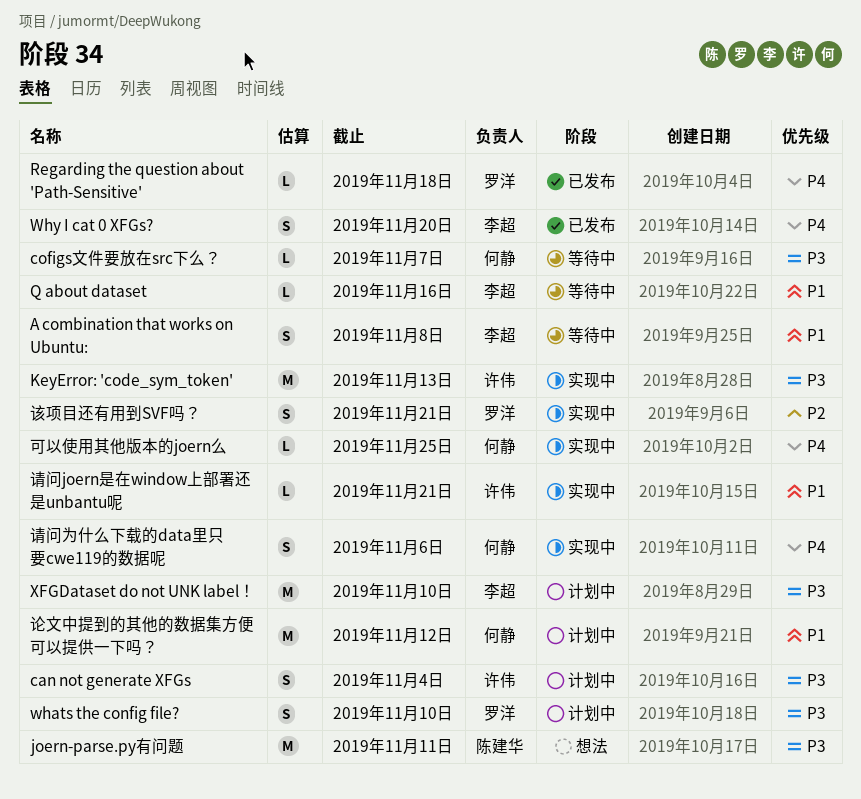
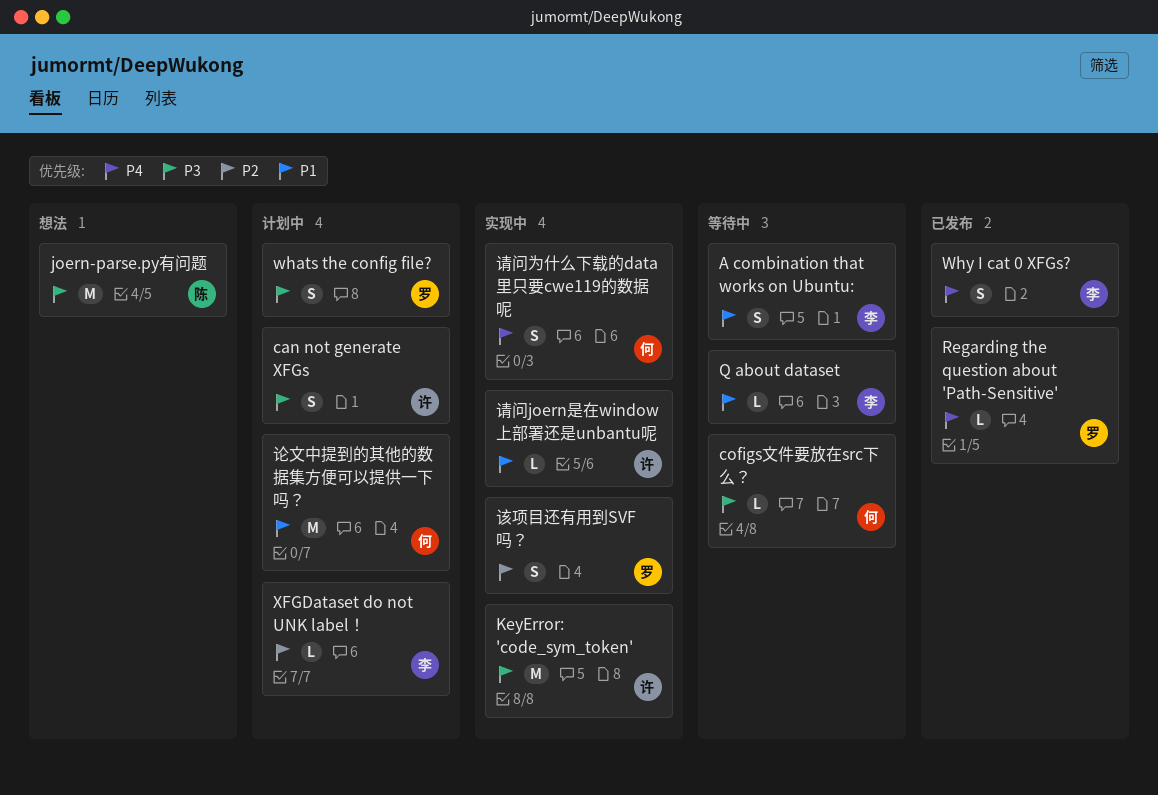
XFGDataset do not UNK label！, priority: P3 -> P2
XFGDataset do not UNK label！, estimate: M -> L
可以使用其他版本的joern么: present -> none

